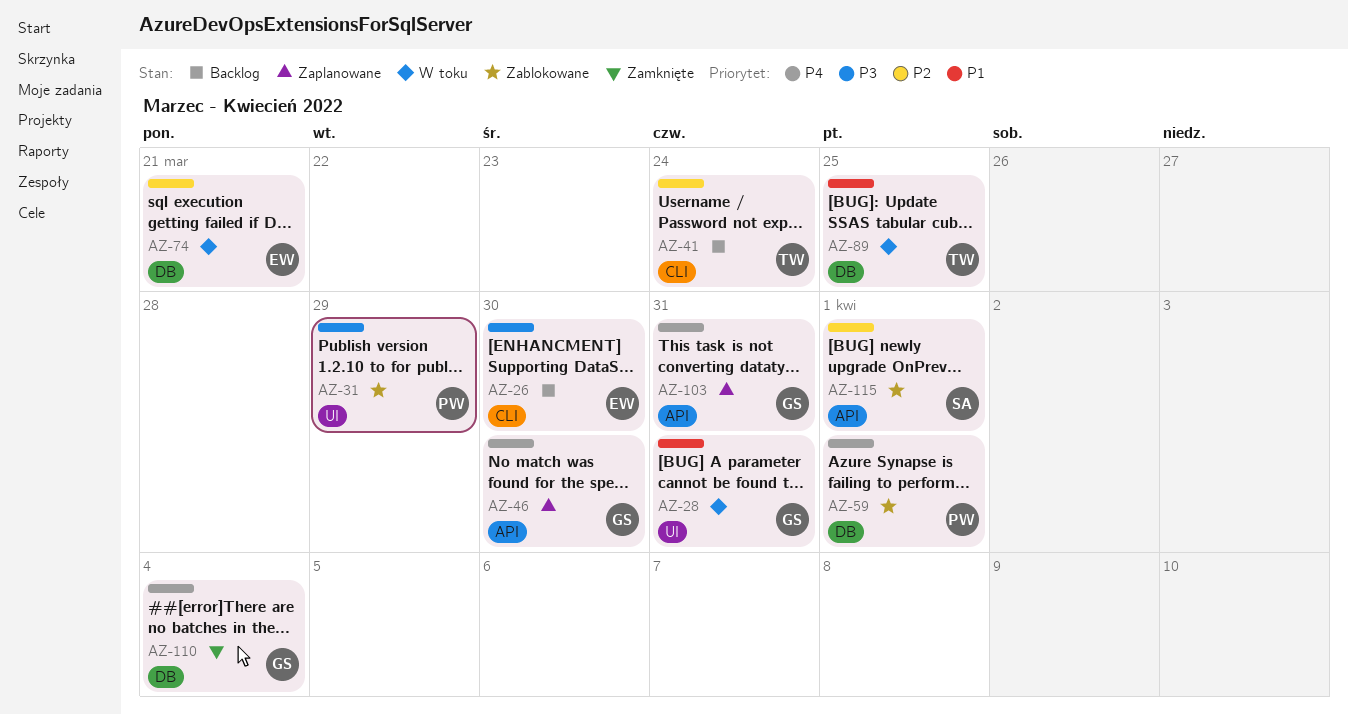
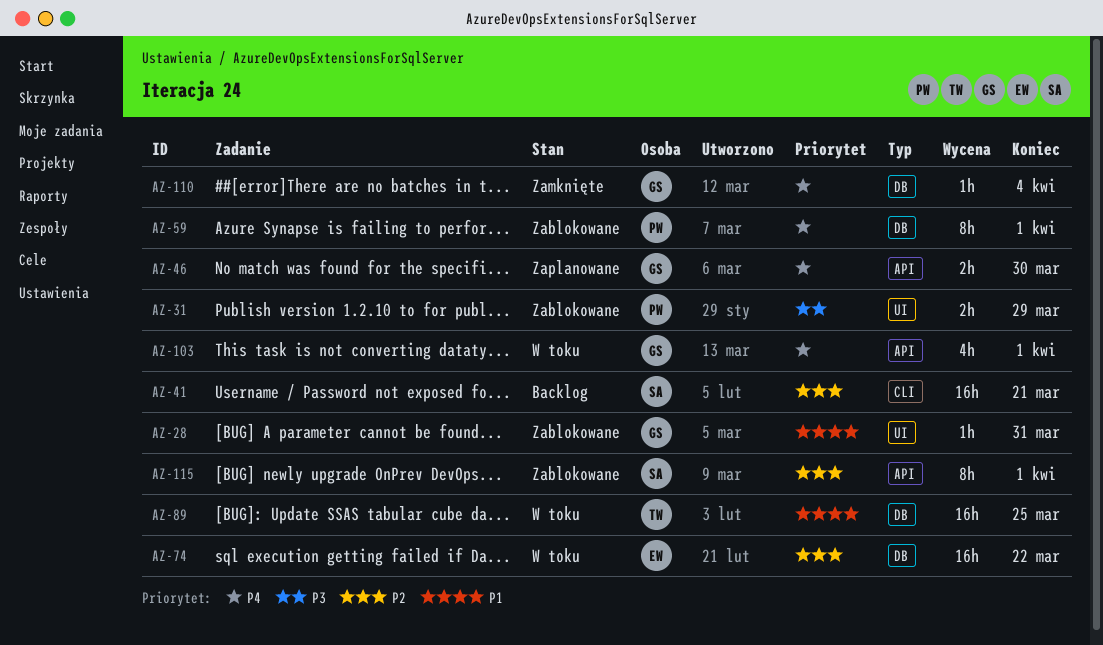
AZ-26: present -> none
AZ-28, status: W toku -> Zablokowane
AZ-41, owner: TW -> SA
AZ-41, due: Mar 24 -> Mar 21
AZ-74, due: Mar 21 -> Mar 22
AZ-103, status: Zaplanowane -> W toku
AZ-103, due: Mar 31 -> Apr 1

